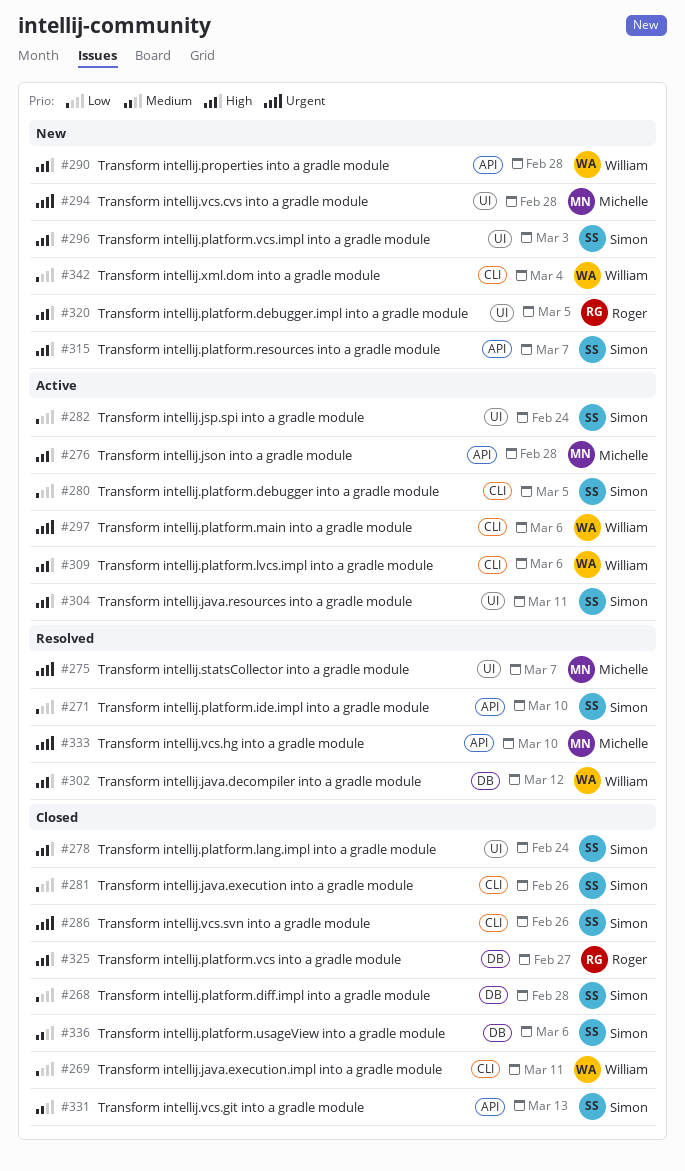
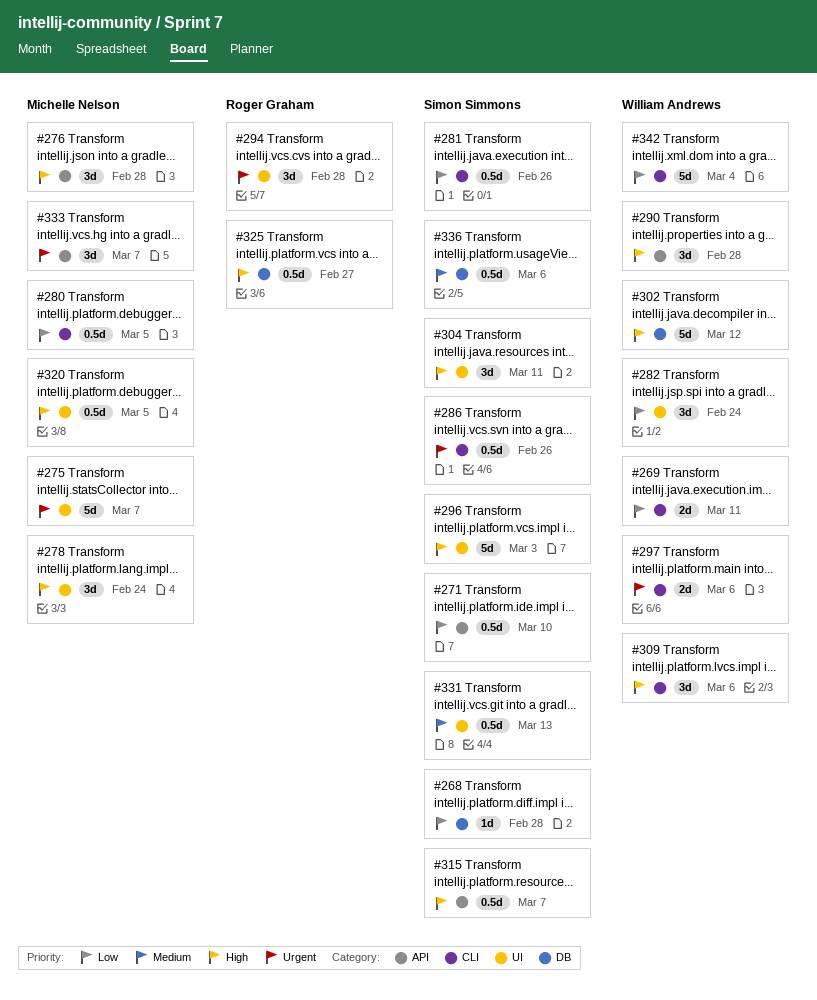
#278, owner: Simon Simmons -> Michelle Nelson
#280, owner: Simon Simmons -> Michelle Nelson
#282, owner: Simon Simmons -> William Andrews
#294, owner: Michelle Nelson -> Roger Graham
#320, owner: Roger Graham -> Michelle Nelson
#331, label: API -> UI
#333, due: Mar 10 -> Mar 7

